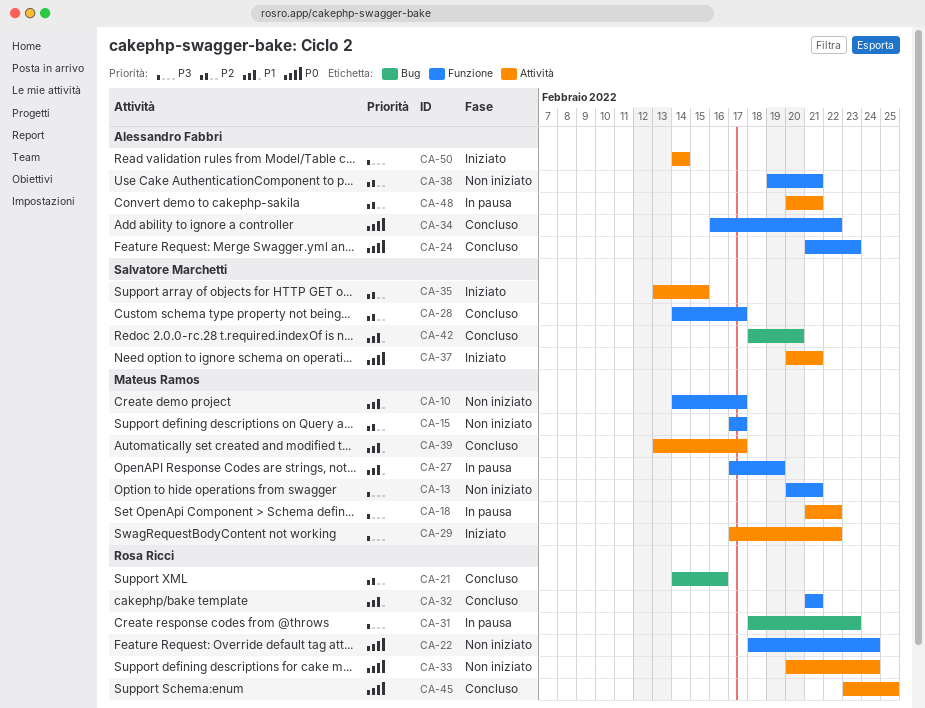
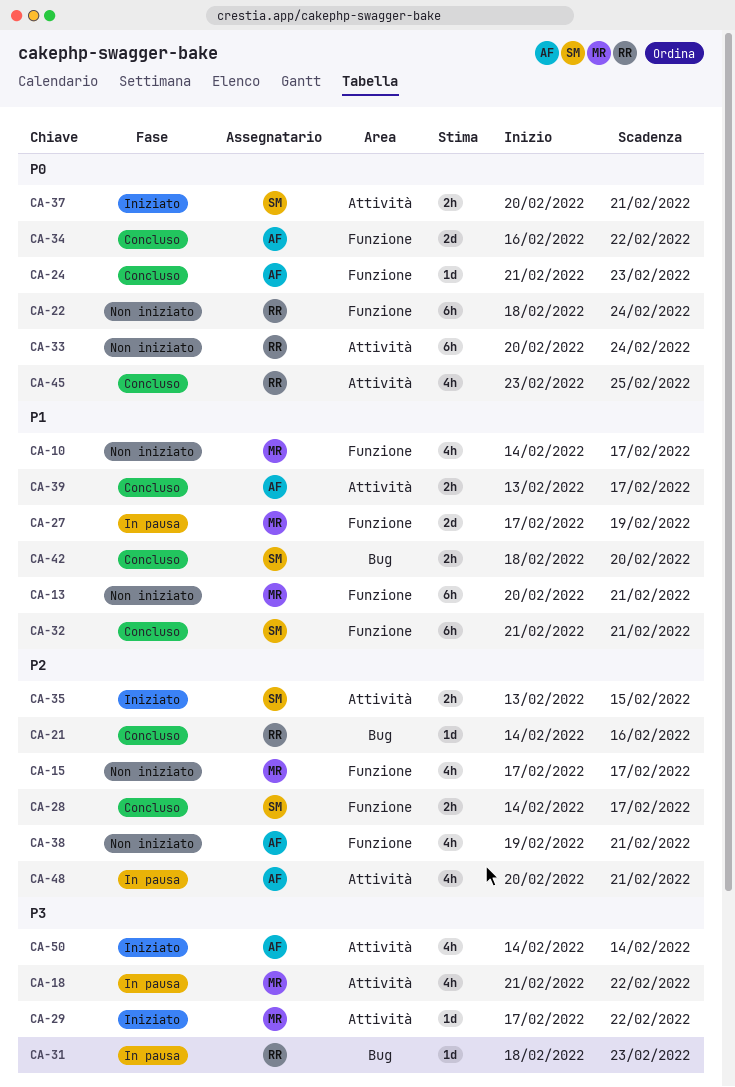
CA-13, priority: P3 -> P1
CA-32, owner: Rosa Ricci -> Salvatore Marchetti
CA-39, owner: Mateus Ramos -> Alessandro Fabbri

